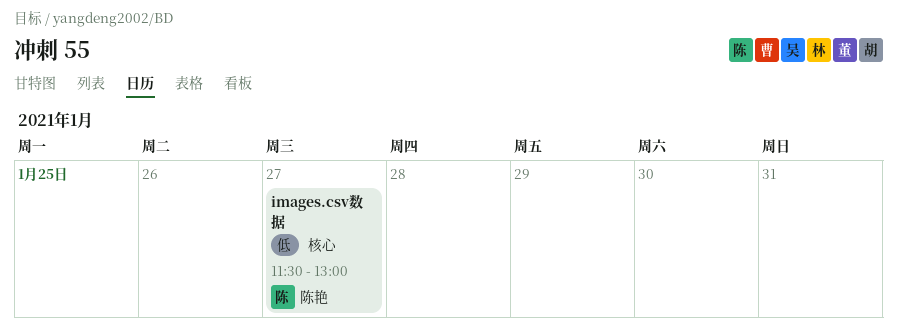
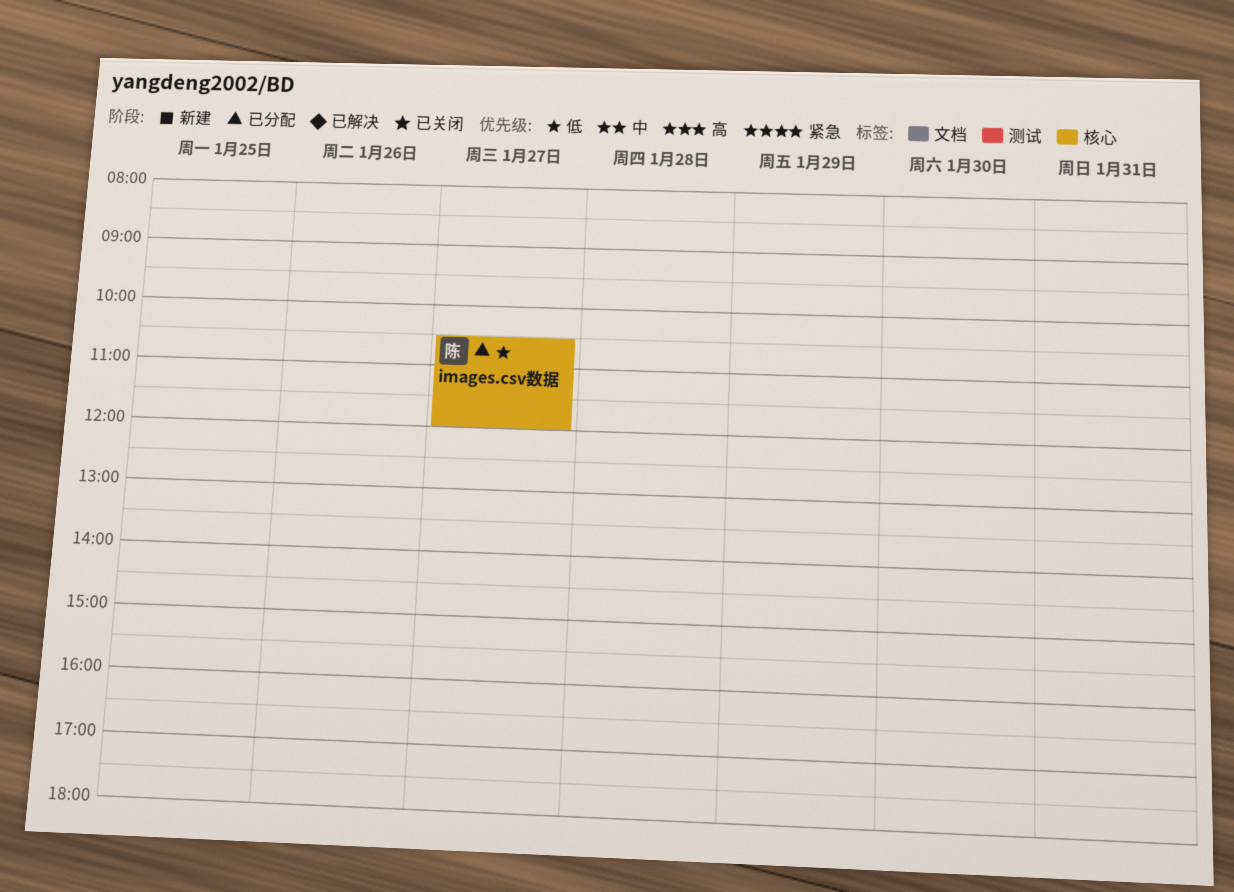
images.csv数据, begins: 11:30 -> 10:30
images.csv数据, ends: 13:00 -> 12:00

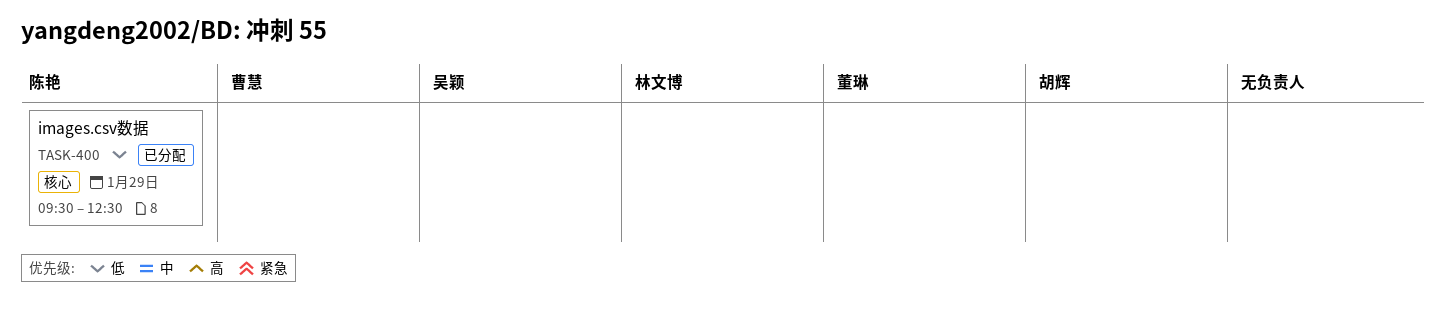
images.csv数据, day: Jan 27 -> Jan 29
images.csv数据, begins: 10:30 -> 09:30
images.csv数据, ends: 12:00 -> 12:30

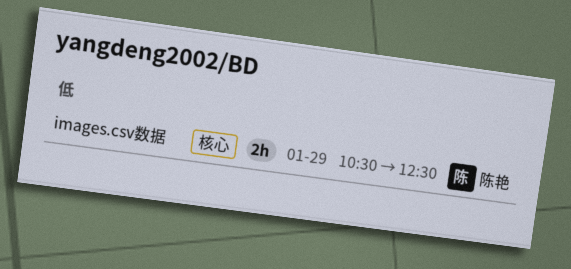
images.csv数据, begins: 09:30 -> 10:30

